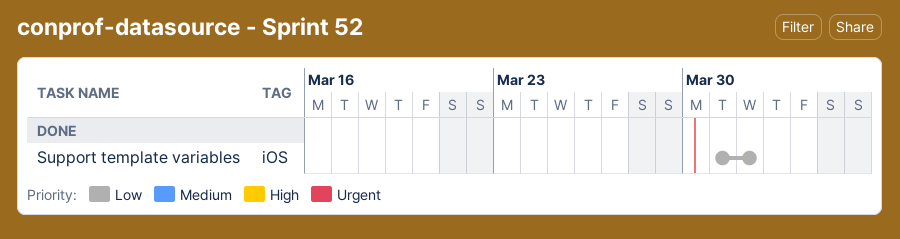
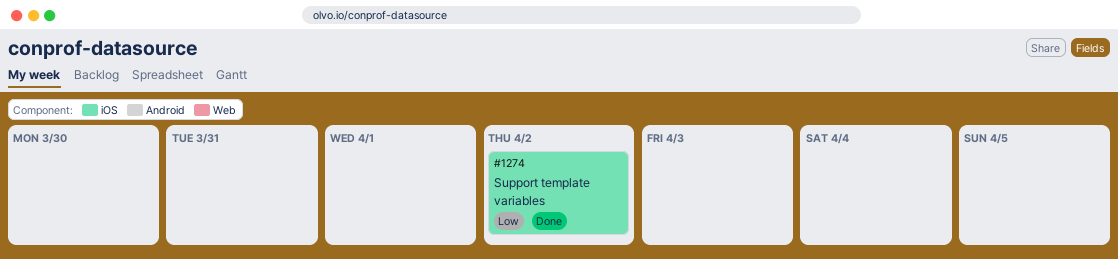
Support template variables, due: Apr 1 -> Apr 2

